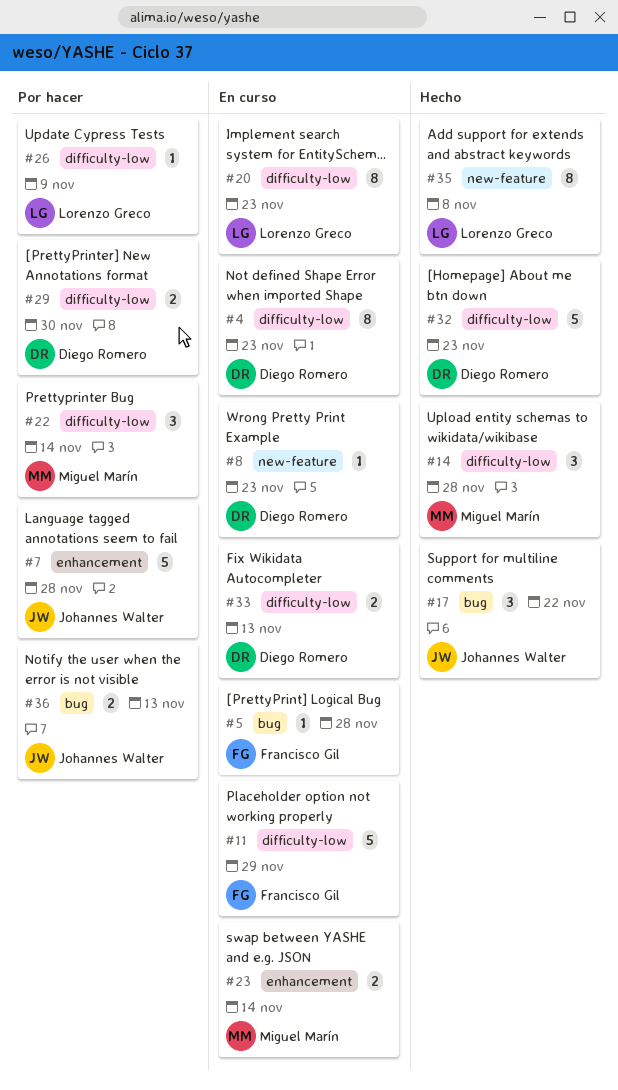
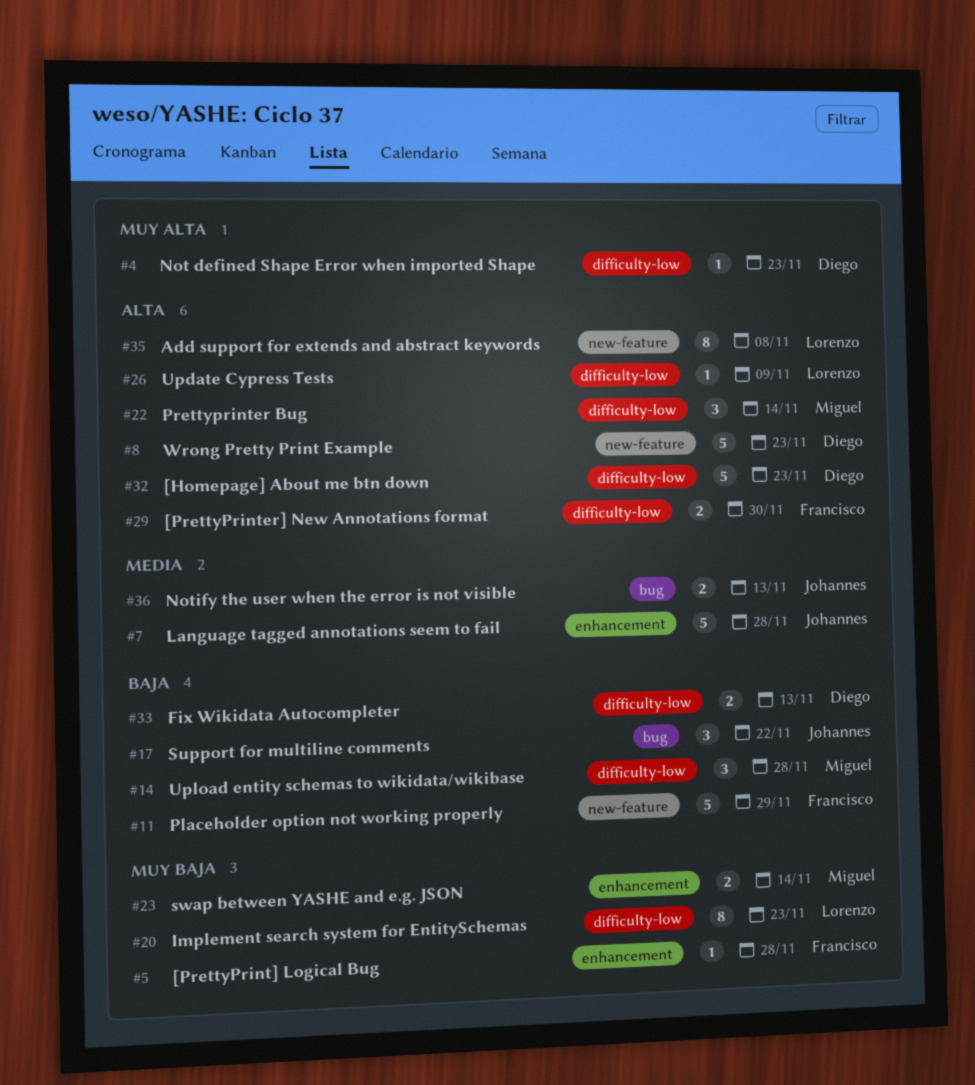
#4, estimate: 8 -> 1
#5, label: bug -> enhancement
#8, estimate: 1 -> 5
#11, label: difficulty-low -> new-feature
#29, owner: Diego Romero -> Francisco Gil

